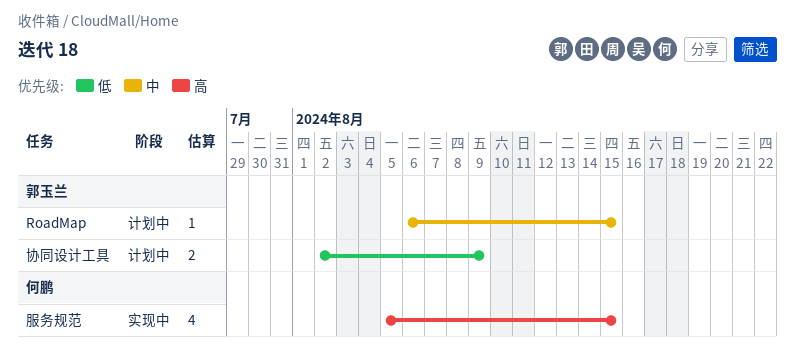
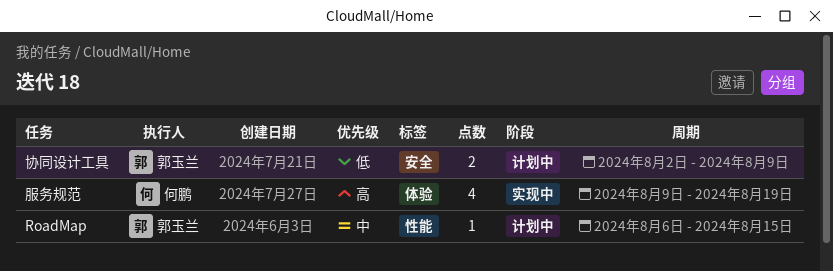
服务规范, start: Aug 5 -> Aug 9
服务规范, due: Aug 15 -> Aug 19

